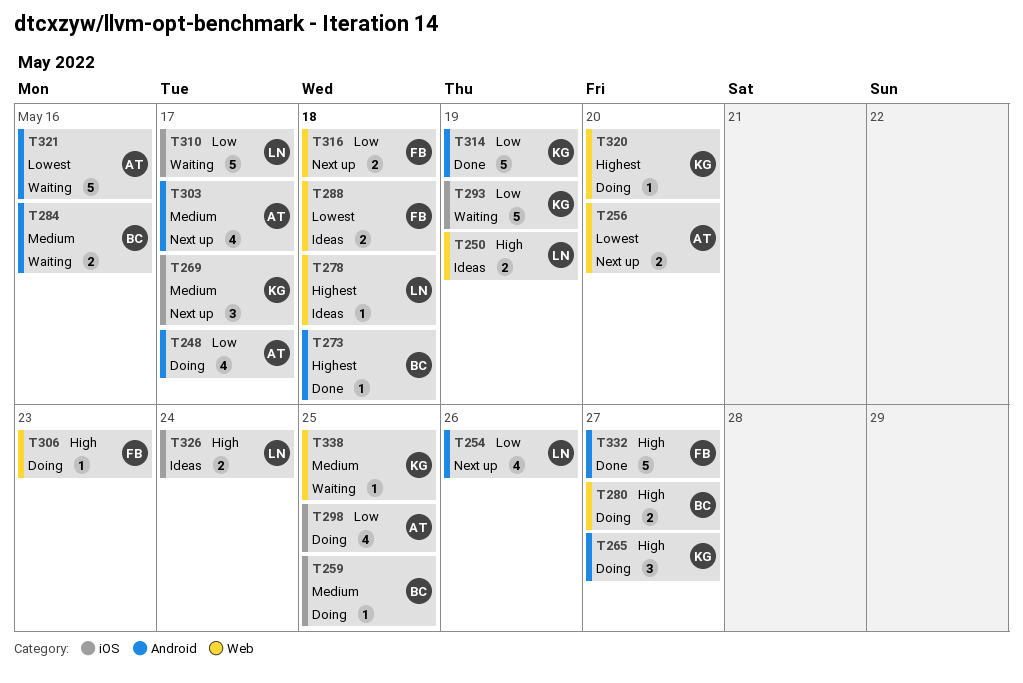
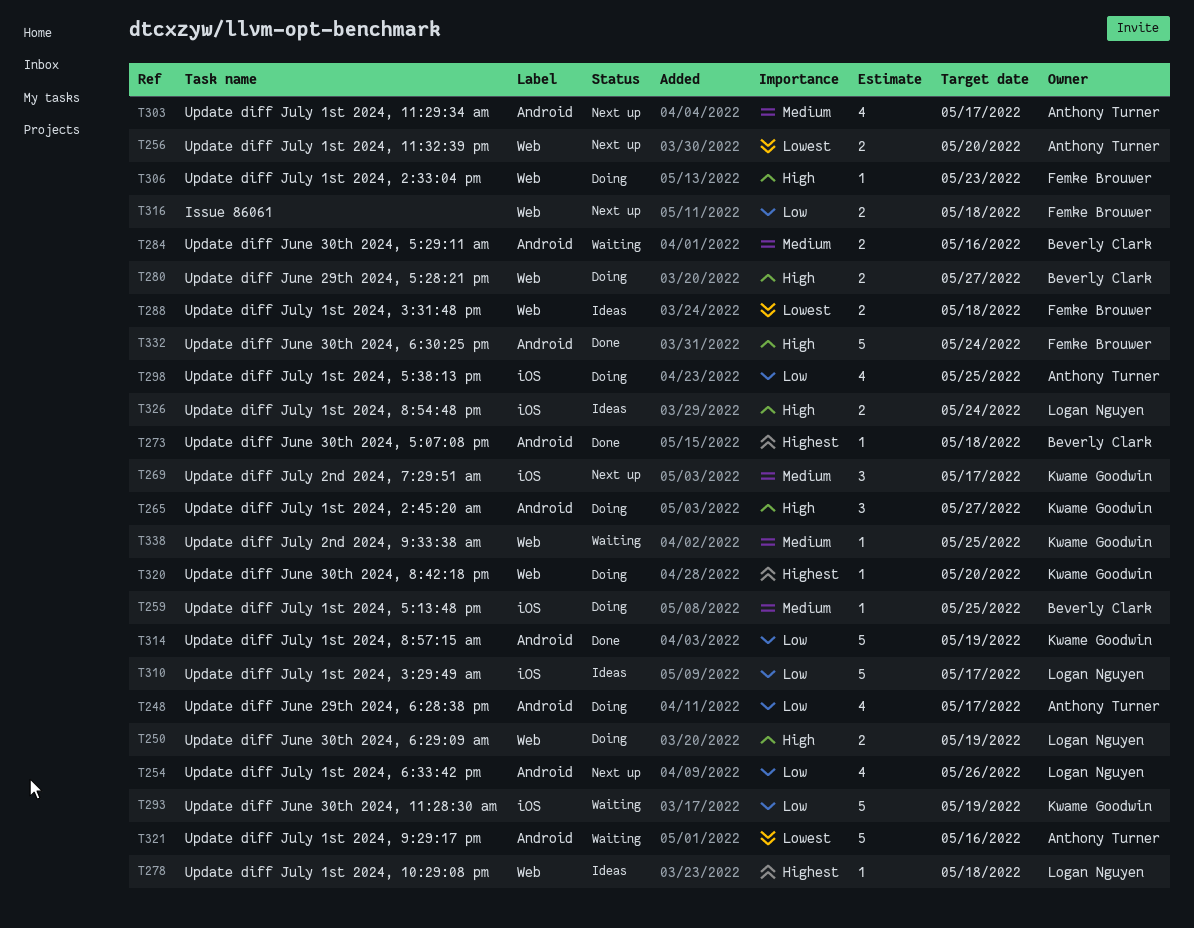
T250, status: Ideas -> Doing
T310, status: Waiting -> Ideas
T332, due: May 27 -> May 24

